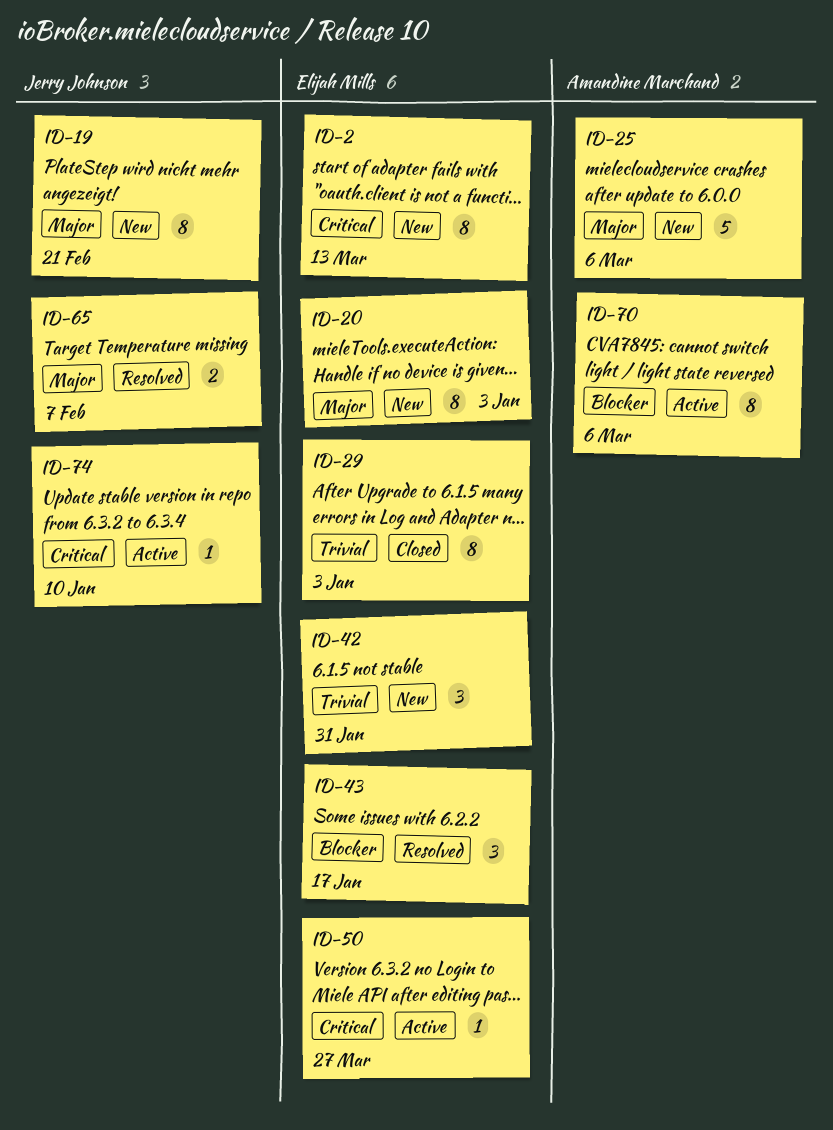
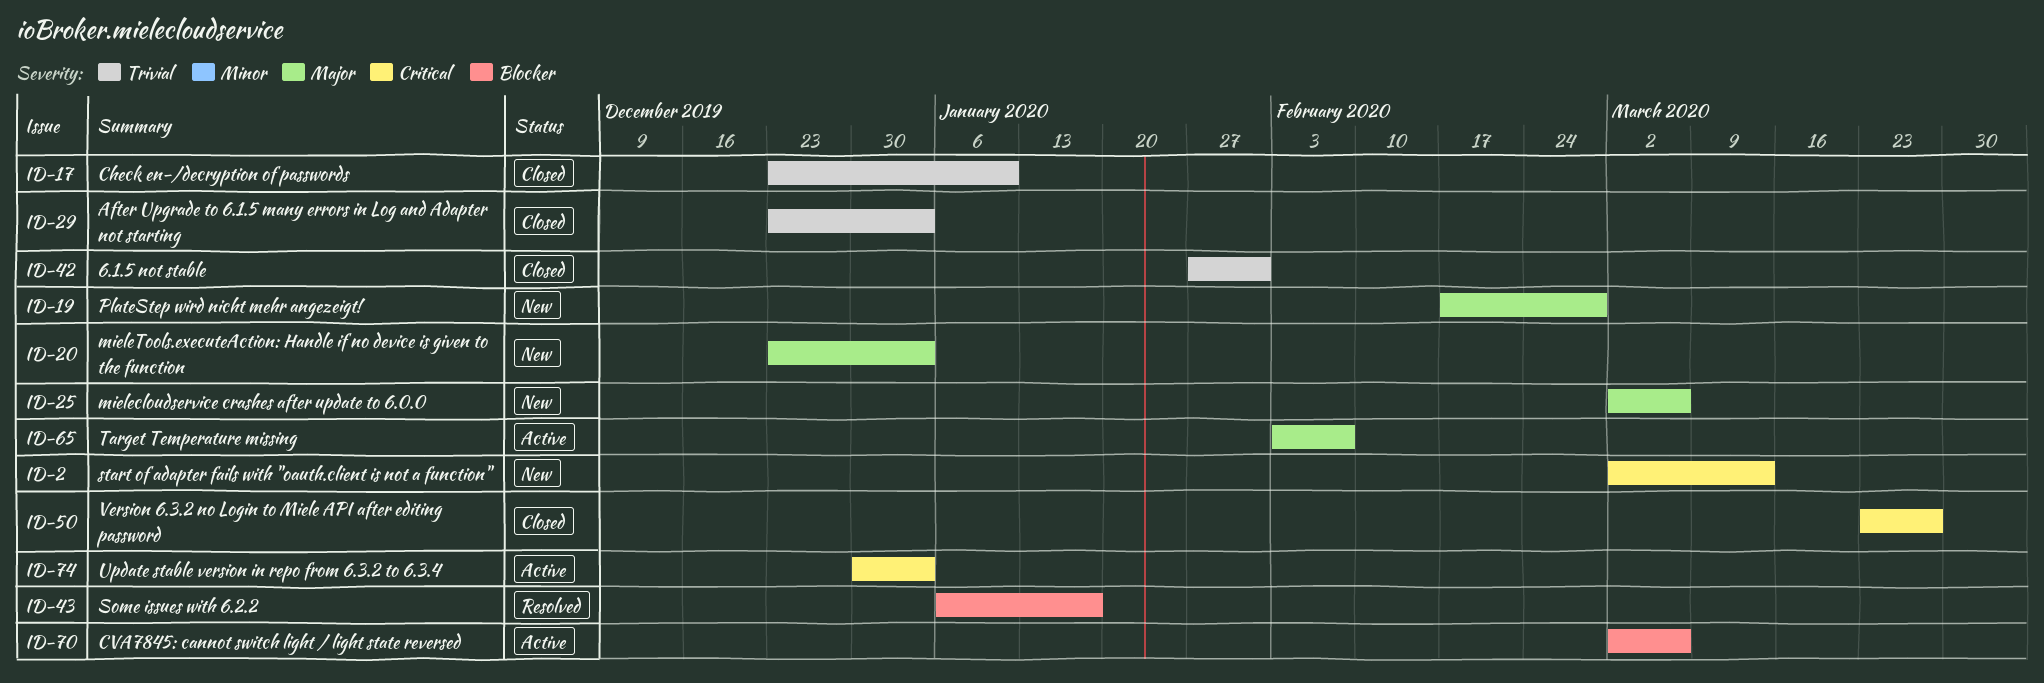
ID-17: none -> present
ID-19, due: Feb 21 -> Feb 28
ID-42, status: New -> Closed
ID-50, status: Active -> Closed
ID-65, status: Resolved -> Active
ID-74, due: Jan 10 -> Jan 3

